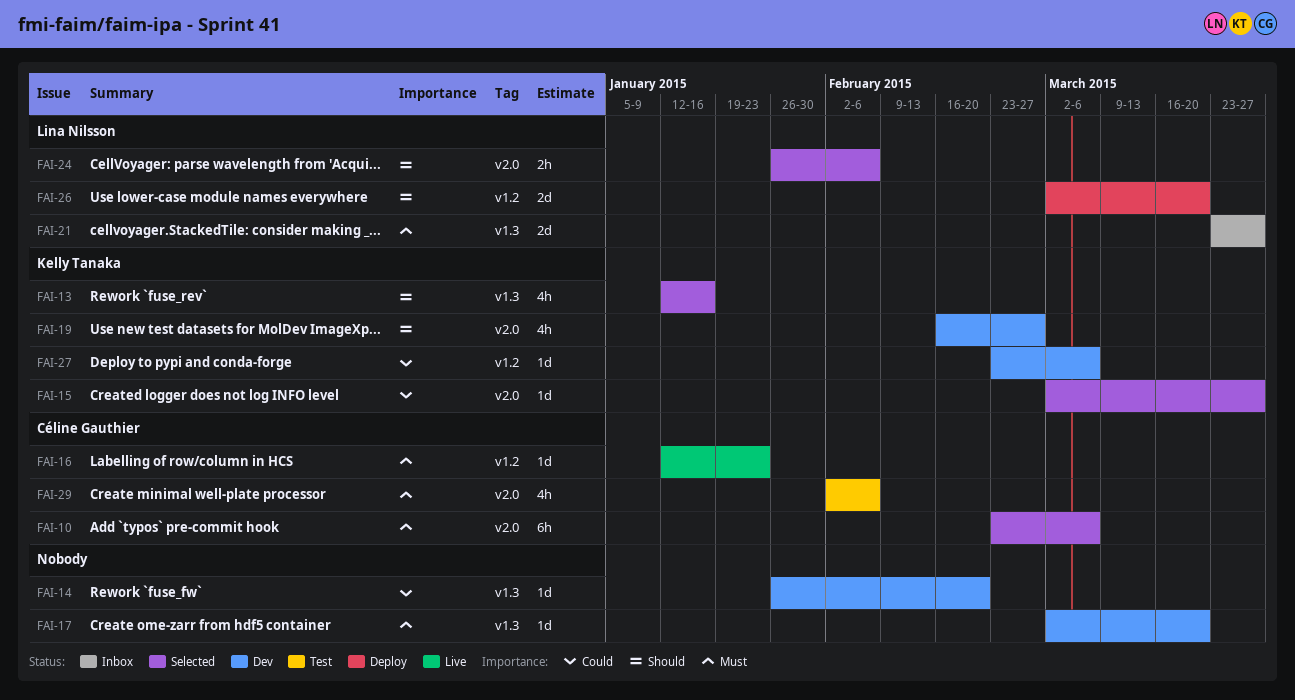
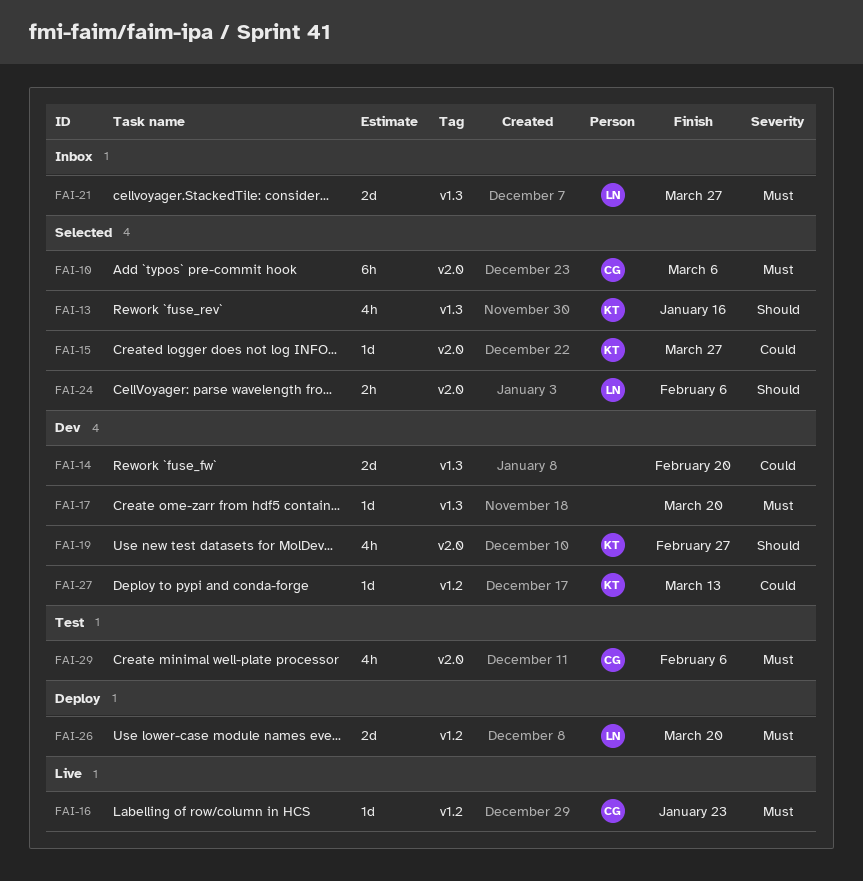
FAI-14, estimate: 1d -> 2d
FAI-26, priority: Should -> Must
FAI-27, due: Mar 6 -> Mar 13

